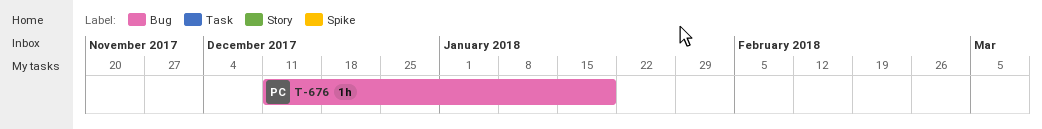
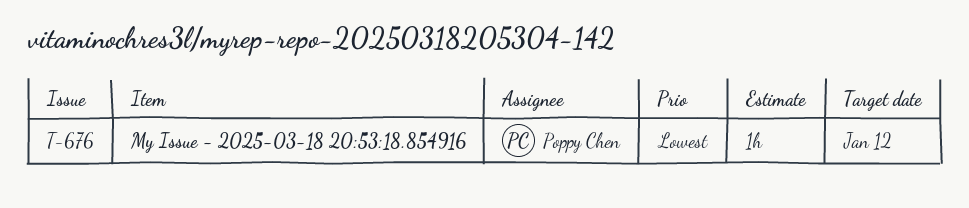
T-676, due: Jan 19 -> Jan 12

